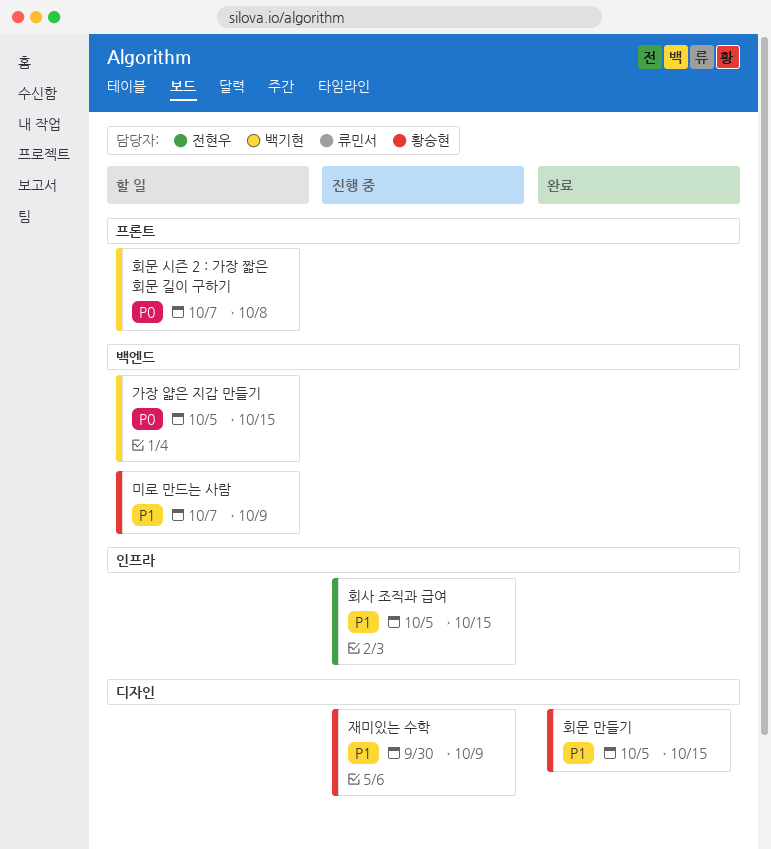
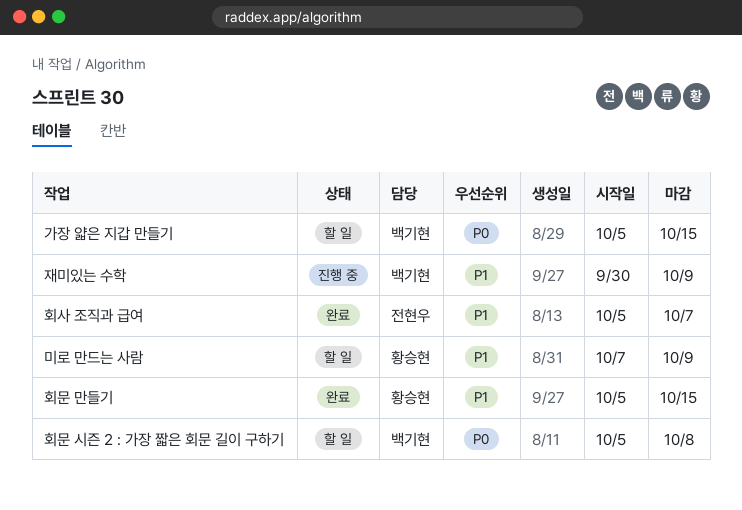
재미있는 수학, owner: 황승현 -> 백기현
회문 시즌 2 : 가장 짧은 회문 길이 구하기, start: Oct 7 -> Oct 5
회사 조직과 급여, status: 진행 중 -> 완료
회사 조직과 급여, due: Oct 15 -> Oct 7

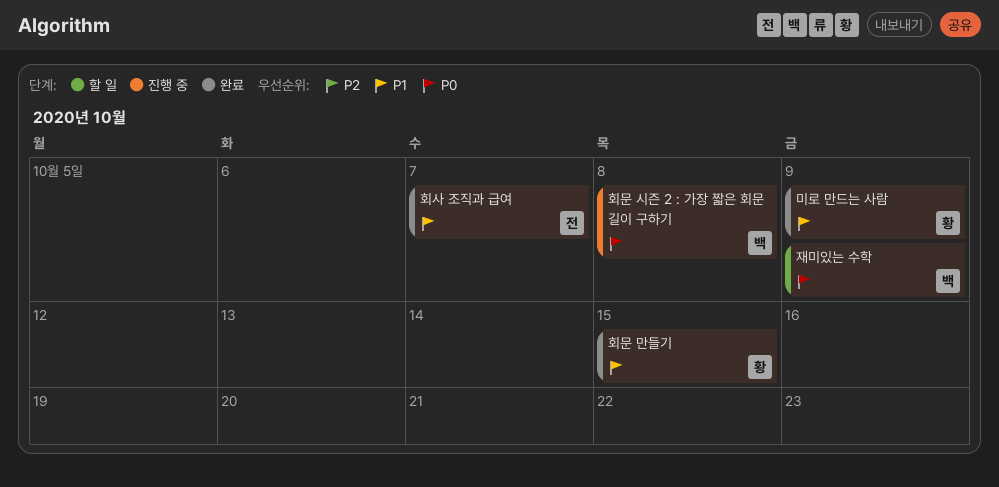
가장 얇은 지갑 만들기: present -> none
미로 만드는 사람, status: 할 일 -> 완료
재미있는 수학, status: 진행 중 -> 할 일
재미있는 수학, priority: P1 -> P0
회문 시즌 2 : 가장 짧은 회문 길이 구하기, status: 할 일 -> 진행 중

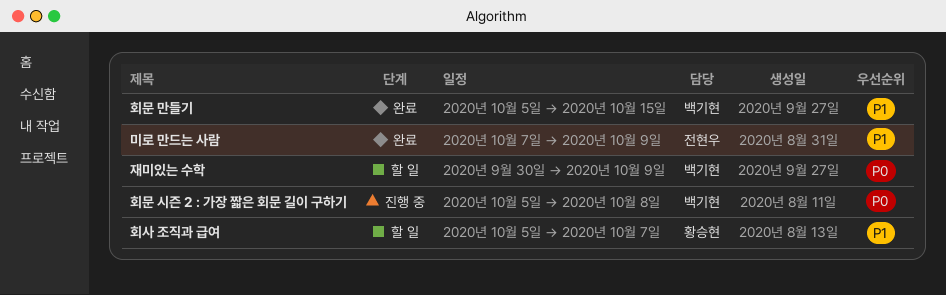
미로 만드는 사람, owner: 황승현 -> 전현우
회문 만들기, owner: 황승현 -> 백기현
회사 조직과 급여, status: 완료 -> 할 일
회사 조직과 급여, owner: 전현우 -> 황승현

